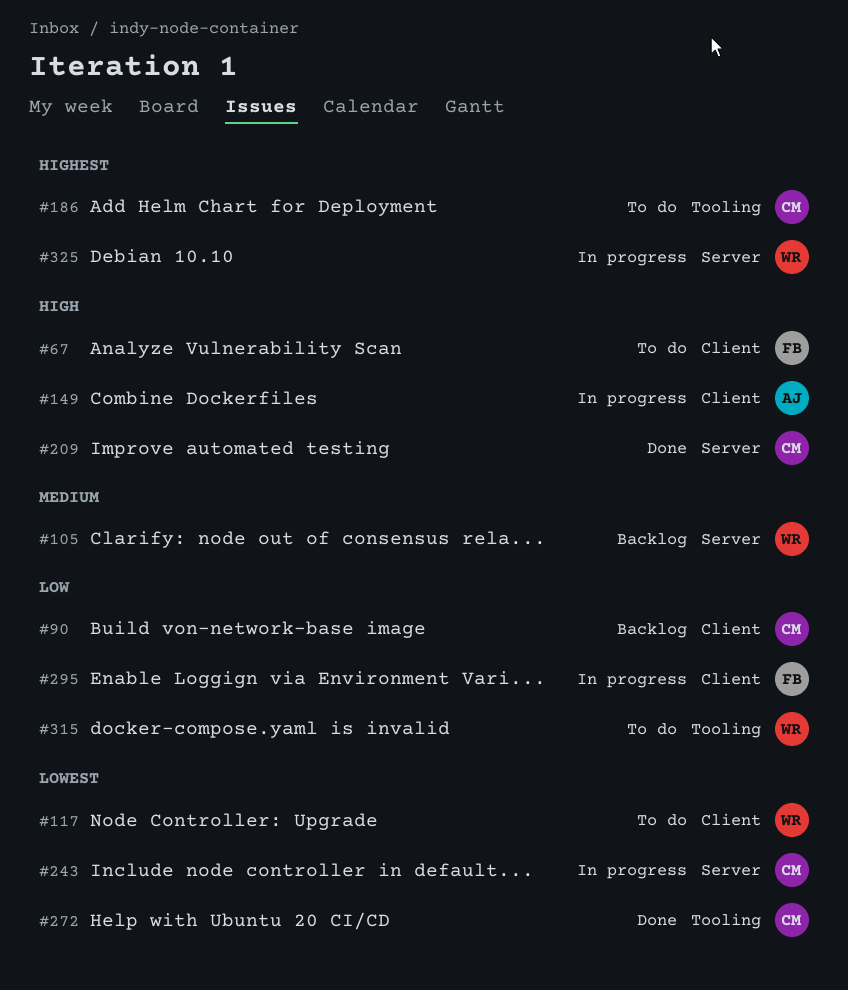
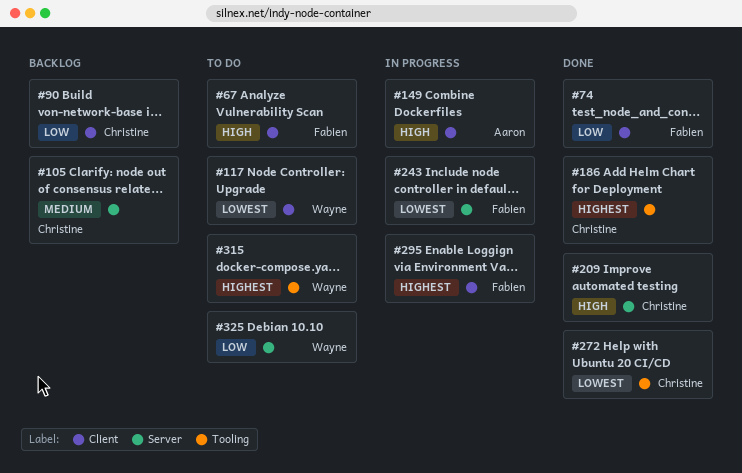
#74: none -> present
#105, owner: Wayne -> Christine
#186, status: To do -> Done
#243, owner: Christine -> Fabien
#295, priority: Low -> Highest
#315, priority: Low -> Highest
#325, status: In progress -> To do
#325, priority: Highest -> Low

